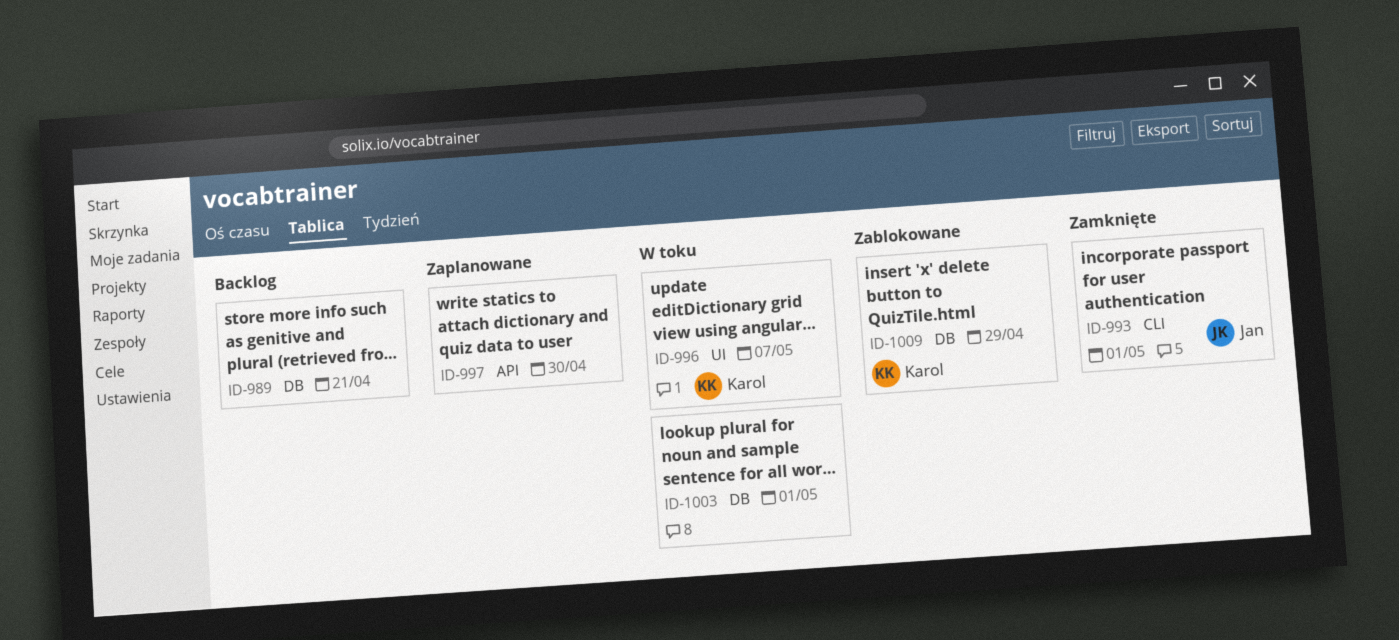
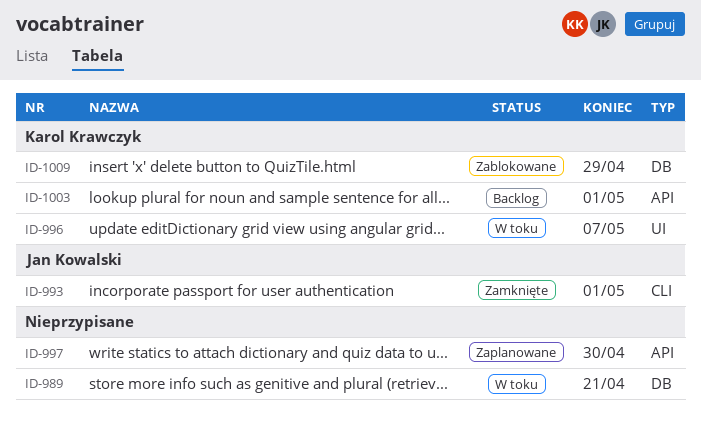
ID-989, status: Backlog -> W toku
ID-1003, status: W toku -> Backlog
ID-1003, owner: none -> Karol Krawczyk
ID-1003, label: DB -> API

